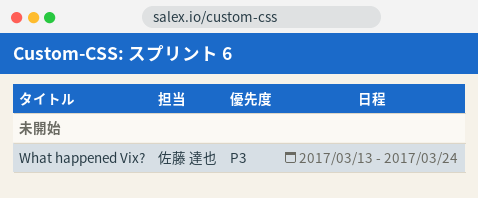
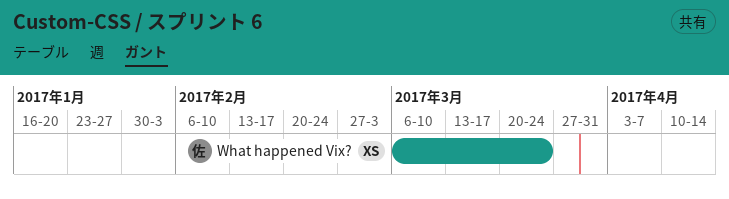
What happened Vix?, start: Mar 13 -> Mar 6

